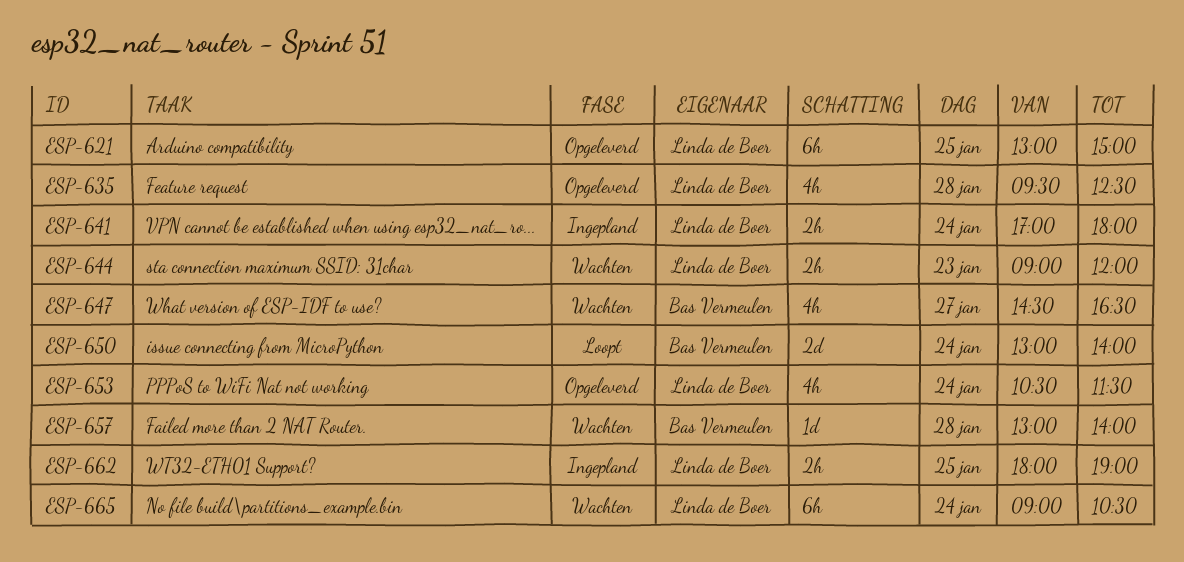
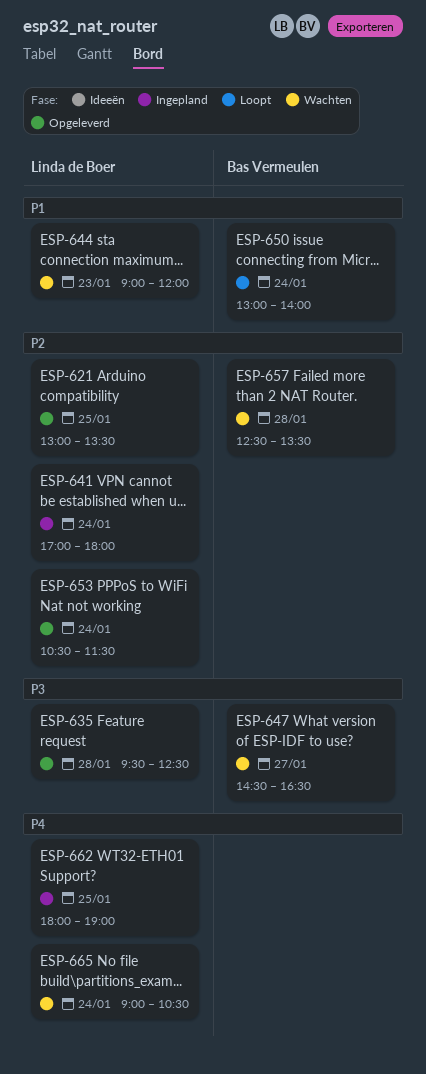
ESP-621, ends: 15:00 -> 13:30
ESP-657, begins: 13:00 -> 12:30
ESP-657, ends: 14:00 -> 13:30

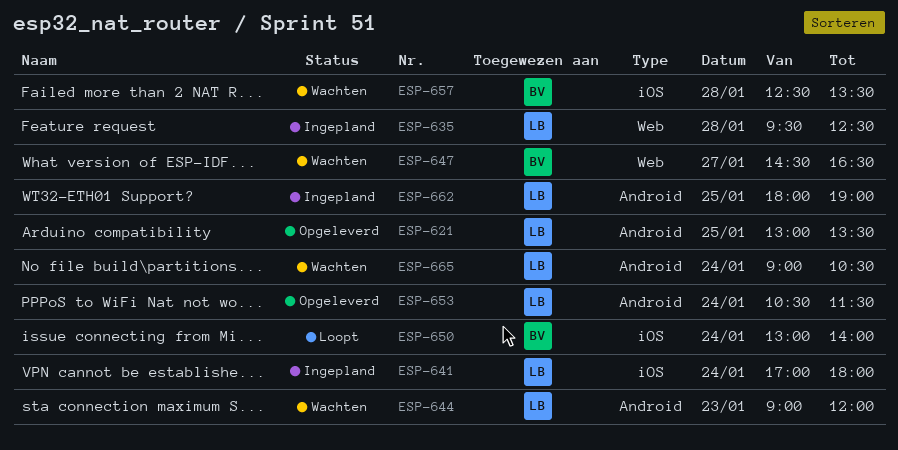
ESP-635, status: Opgeleverd -> Ingepland

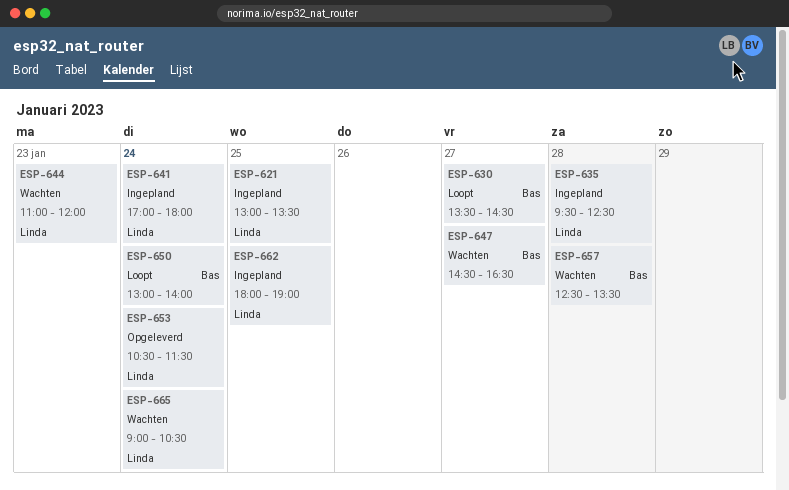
ESP-621, status: Opgeleverd -> Ingepland
ESP-630: none -> present
ESP-644, begins: 09:00 -> 11:00

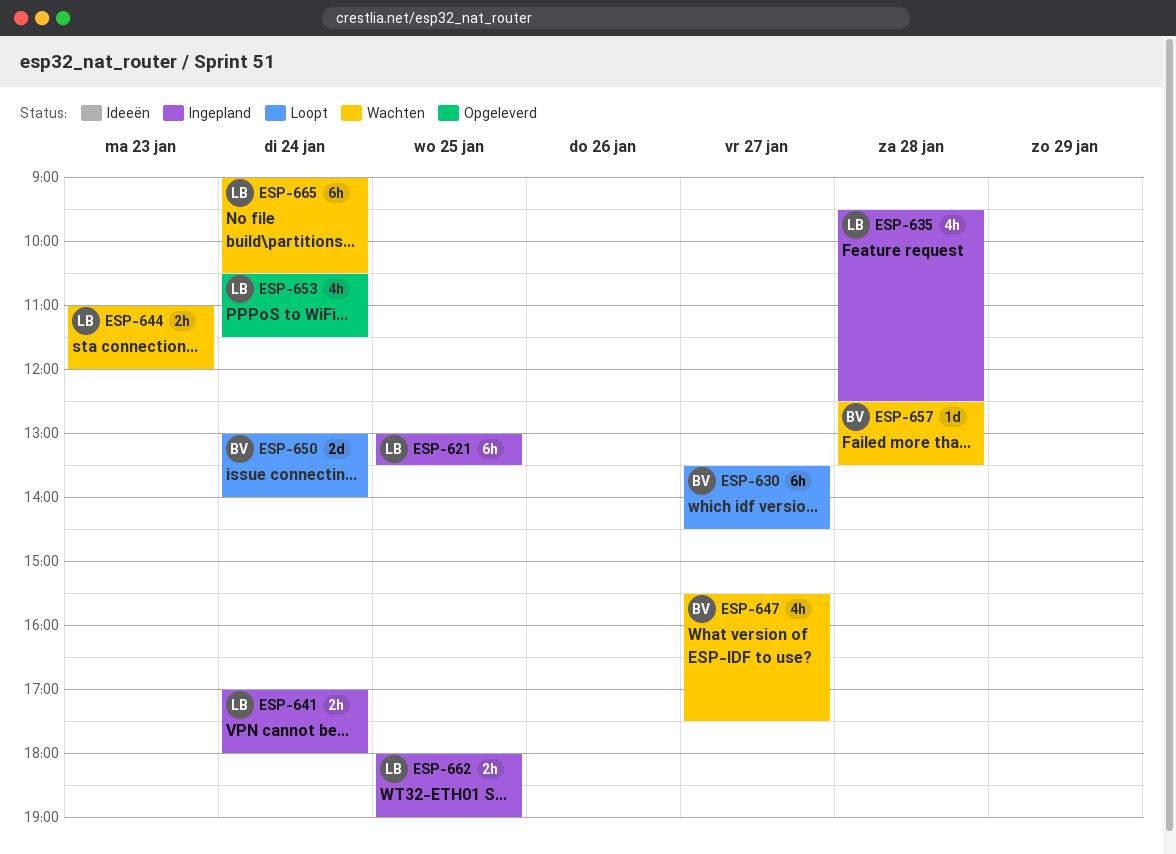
ESP-647, begins: 14:30 -> 15:30
ESP-647, ends: 16:30 -> 17:30

